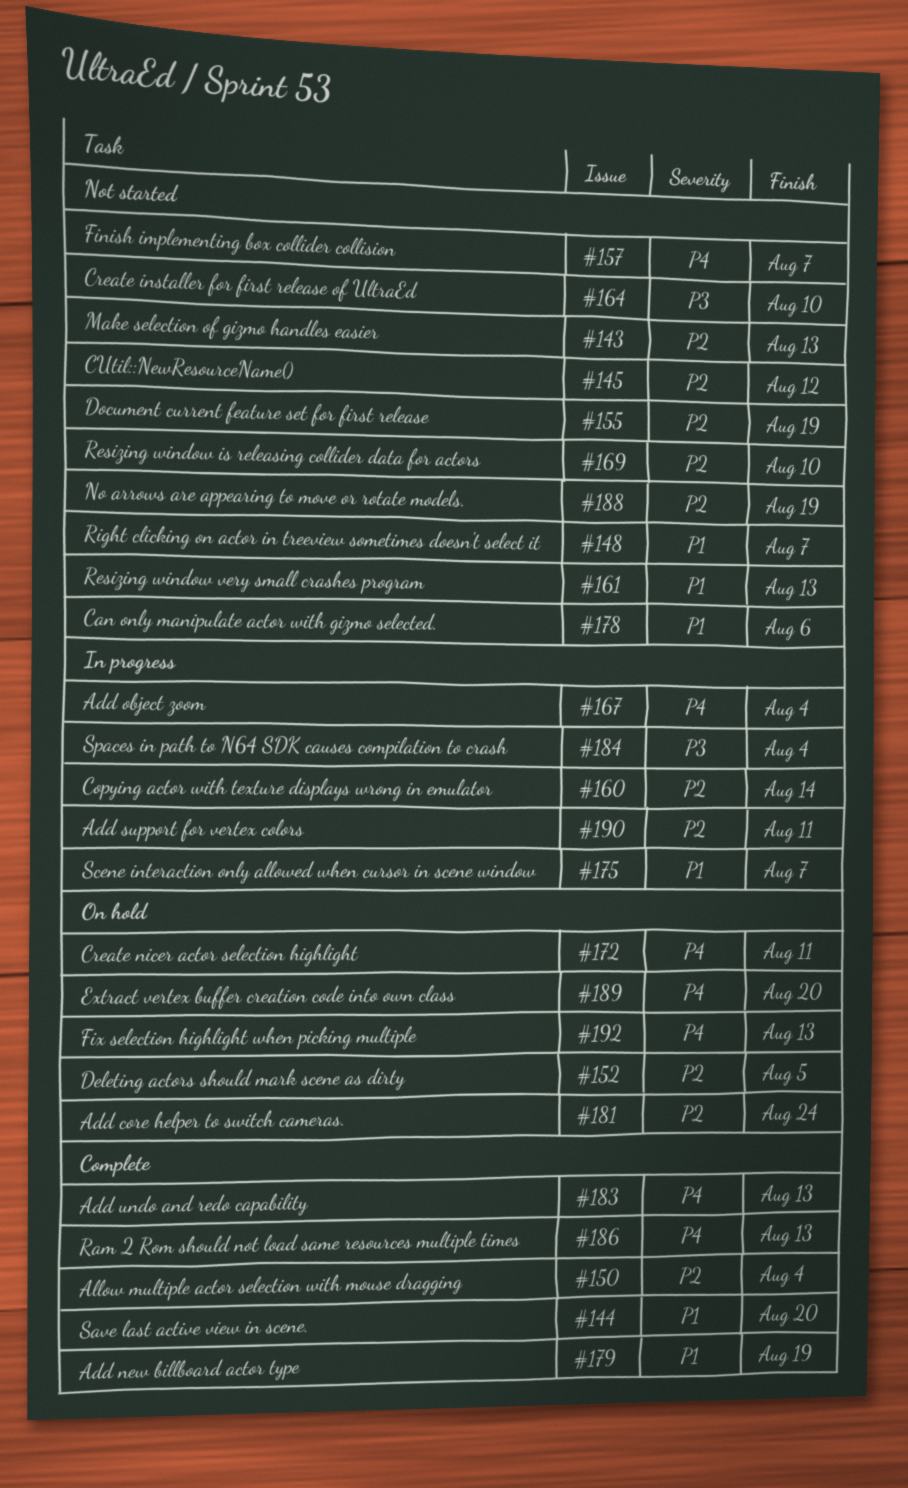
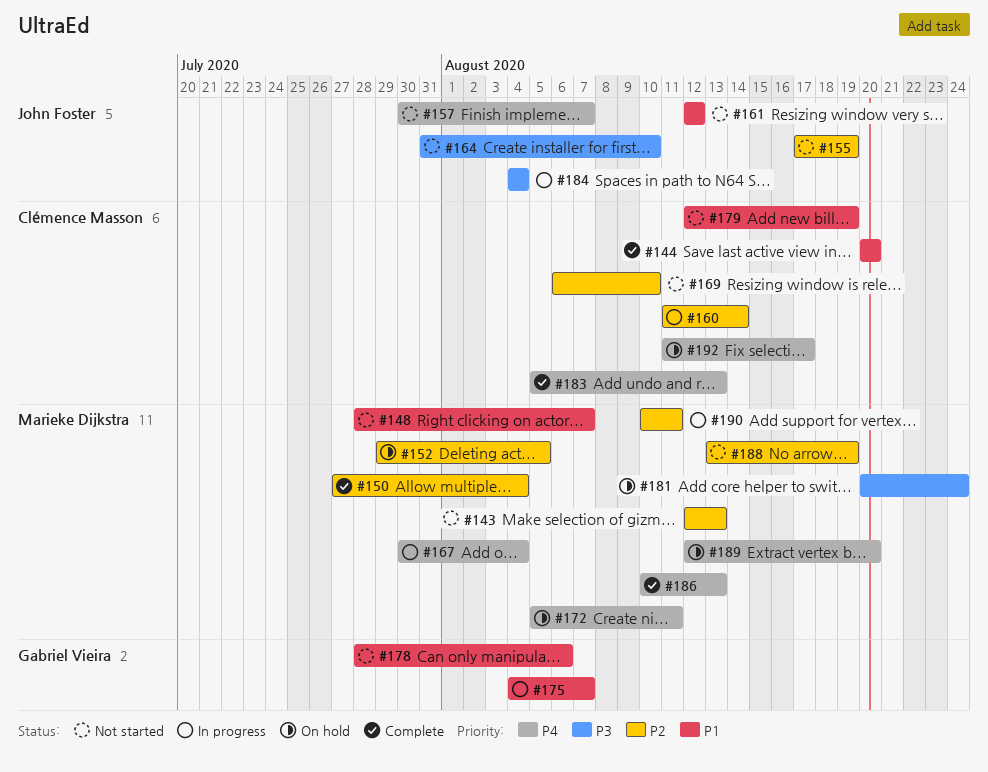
#145: present -> none
#161, due: Aug 13 -> Aug 12
#179, status: Complete -> Not started
#181, priority: P2 -> P3
#192, due: Aug 13 -> Aug 17

